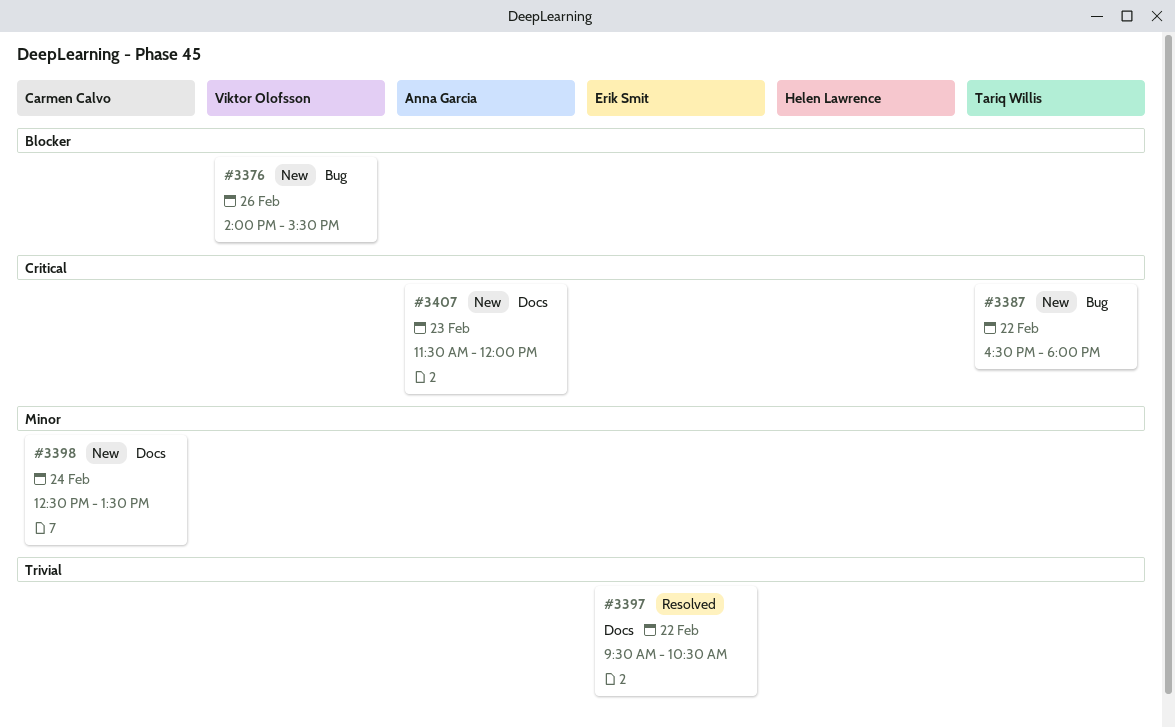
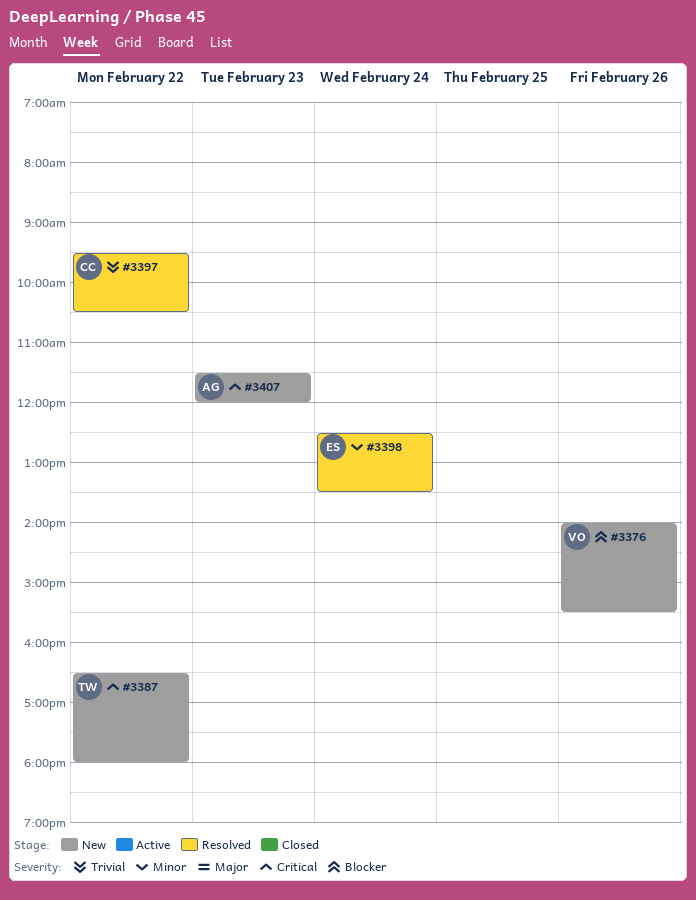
#3397, owner: Erik Smit -> Carmen Calvo
#3398, status: New -> Resolved
#3398, owner: Carmen Calvo -> Erik Smit

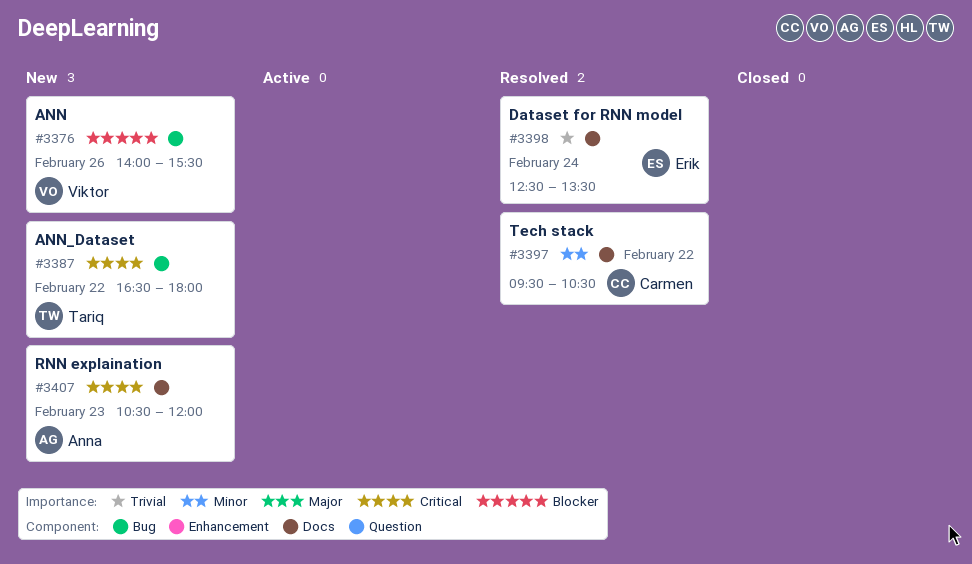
#3397, priority: Trivial -> Minor
#3398, priority: Minor -> Trivial
#3407, begins: 11:30 -> 10:30

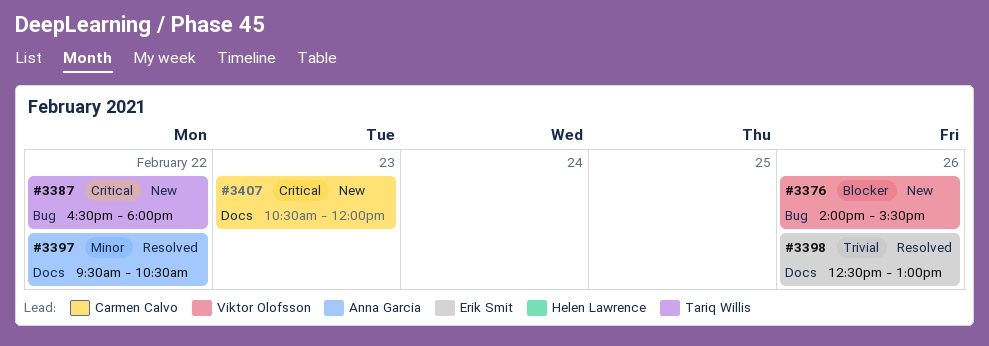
#3397, owner: Carmen Calvo -> Anna Garcia
#3398, day: Feb 24 -> Feb 26
#3398, ends: 13:30 -> 13:00
#3407, owner: Anna Garcia -> Carmen Calvo

